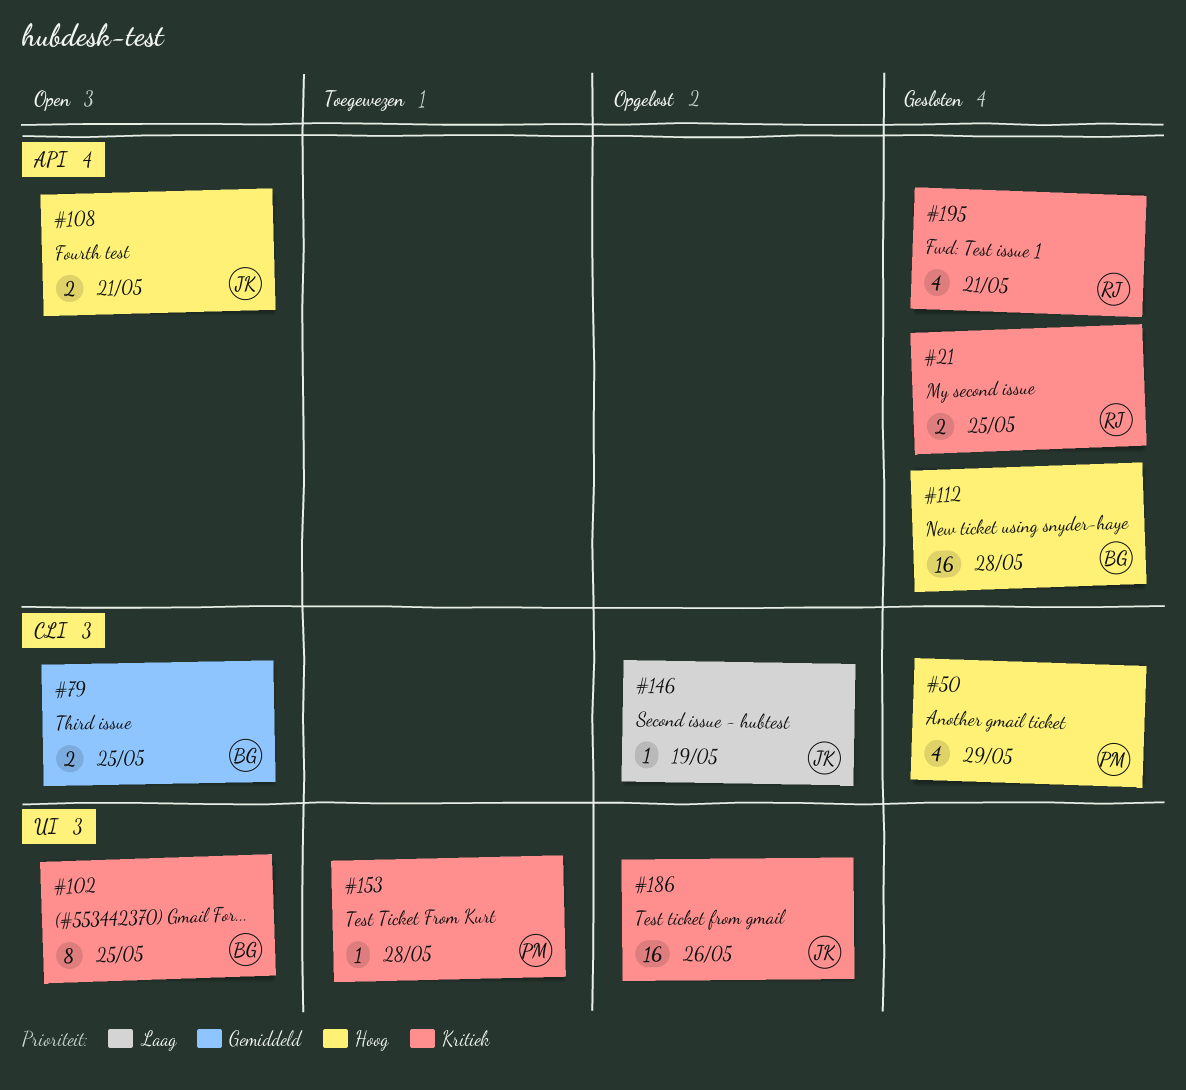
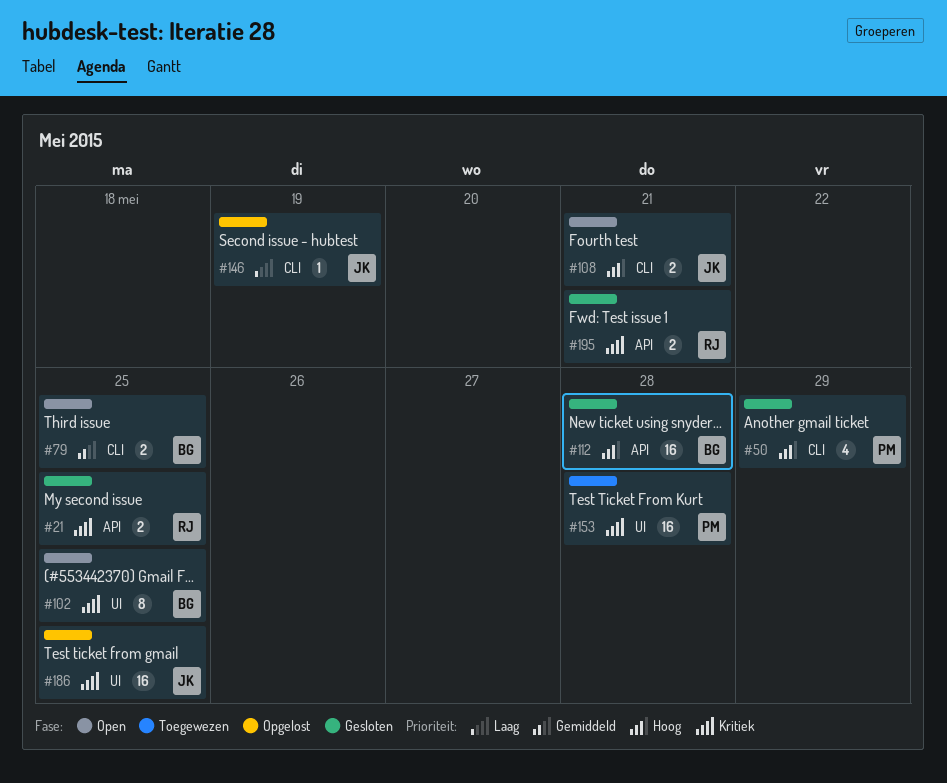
#108, label: API -> CLI
#153, estimate: 1 -> 16
#186, due: May 26 -> May 25
#195, estimate: 4 -> 2

